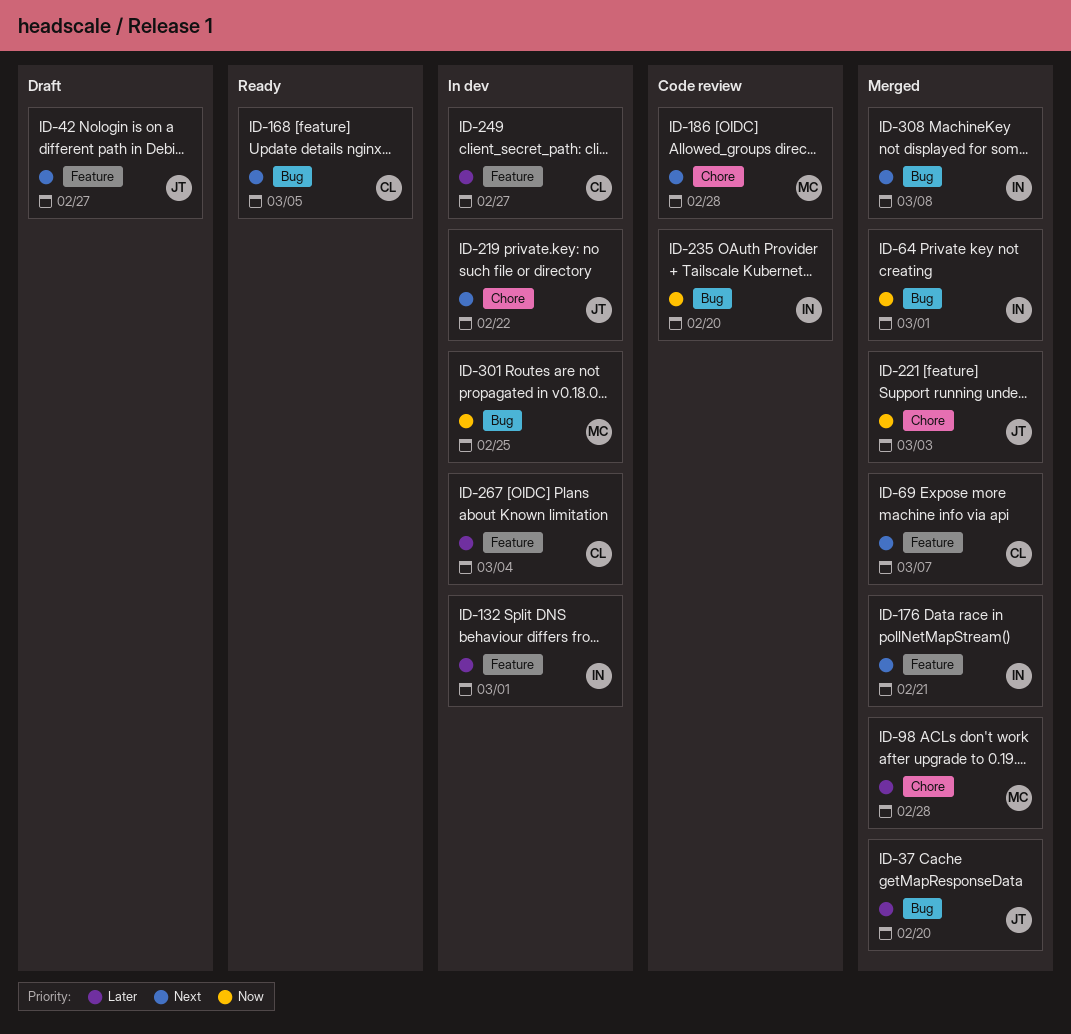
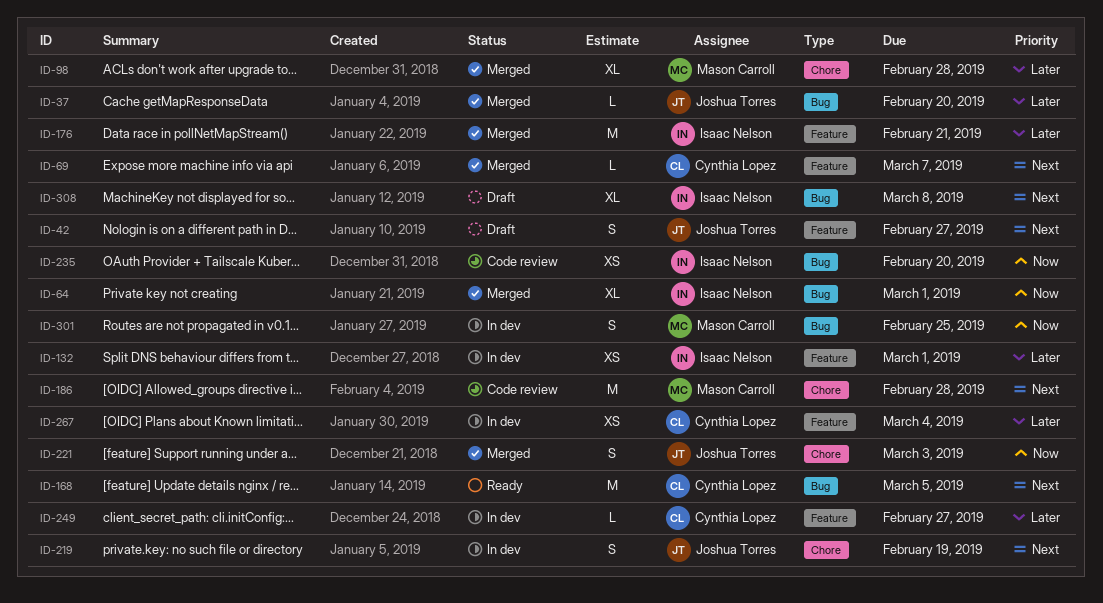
ID-176, priority: Next -> Later
ID-219, due: Feb 22 -> Feb 19
ID-308, status: Merged -> Draft

